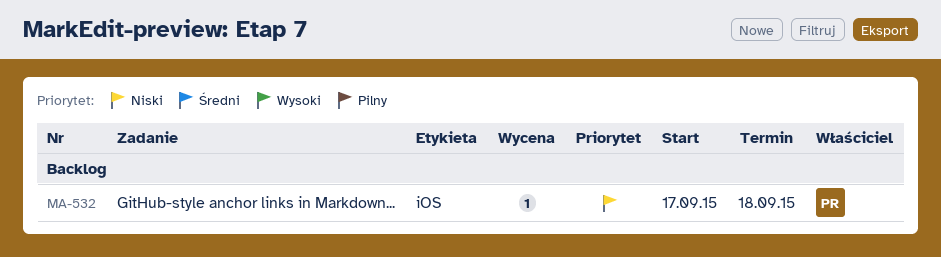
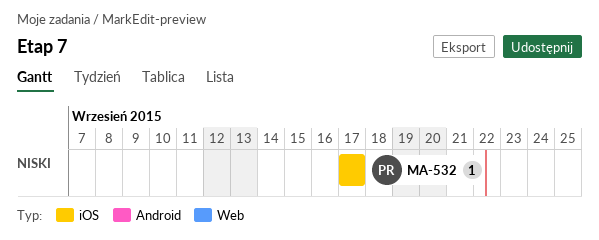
MA-532, due: Sep 18 -> Sep 17

